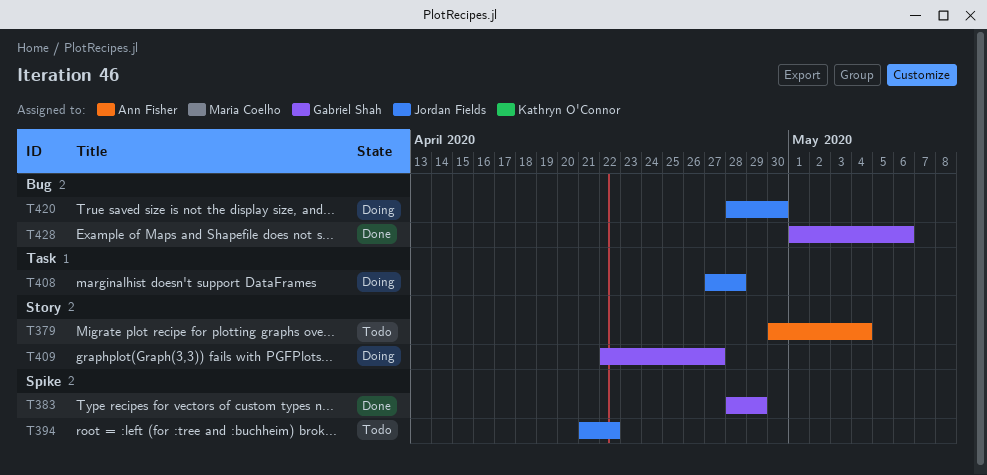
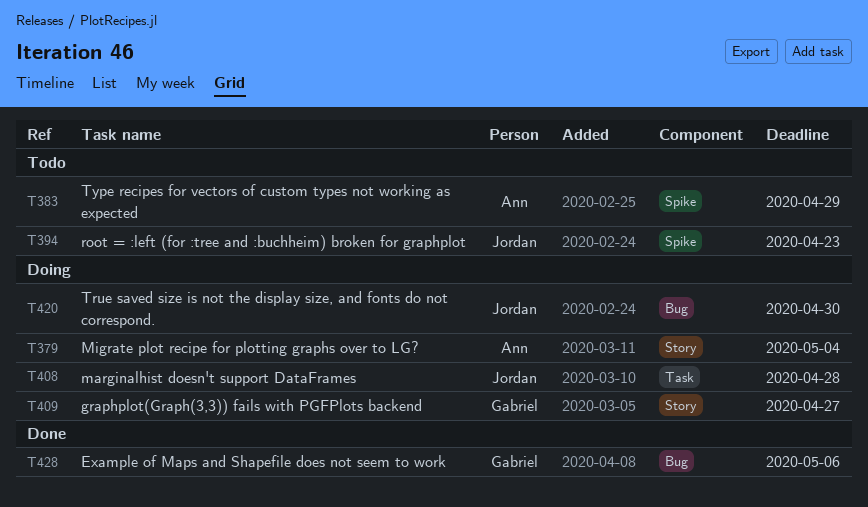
T379, status: Todo -> Doing
T383, status: Done -> Todo
T383, owner: Gabriel Shah -> Ann Fisher
T394, due: Apr 22 -> Apr 23

